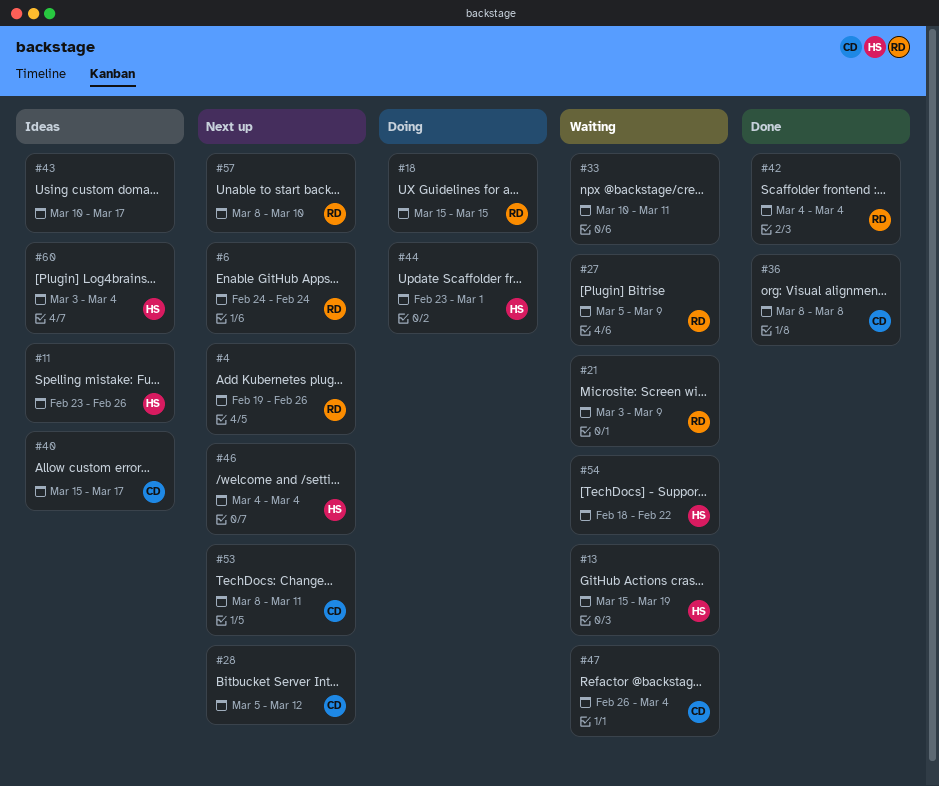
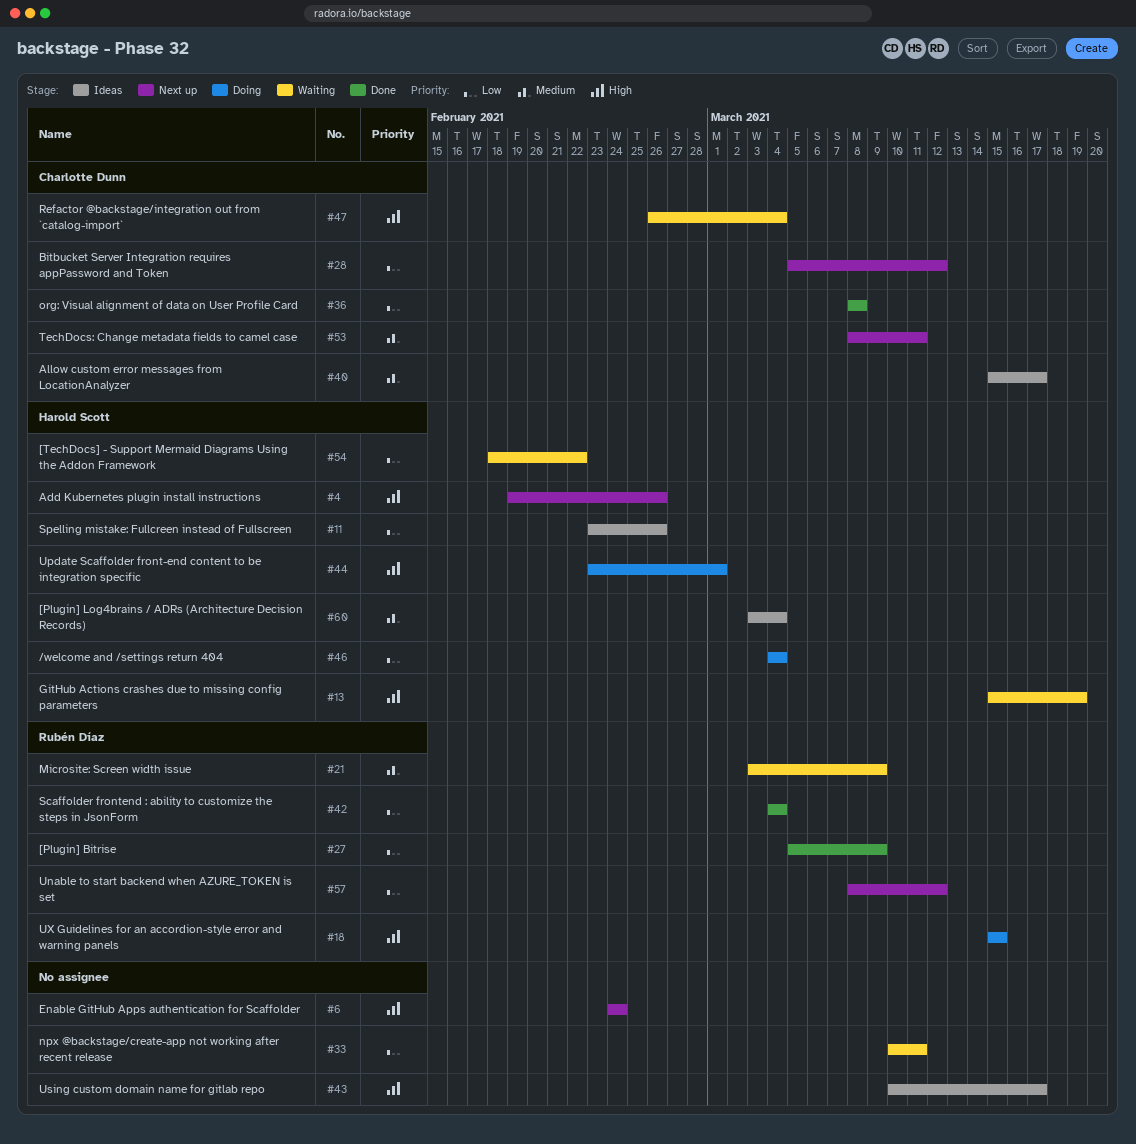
#4, owner: Rubén Díaz -> Harold Scott
#6, owner: Rubén Díaz -> none
#27, status: Waiting -> Done
#46, status: Next up -> Doing
#57, due: Mar 10 -> Mar 12

